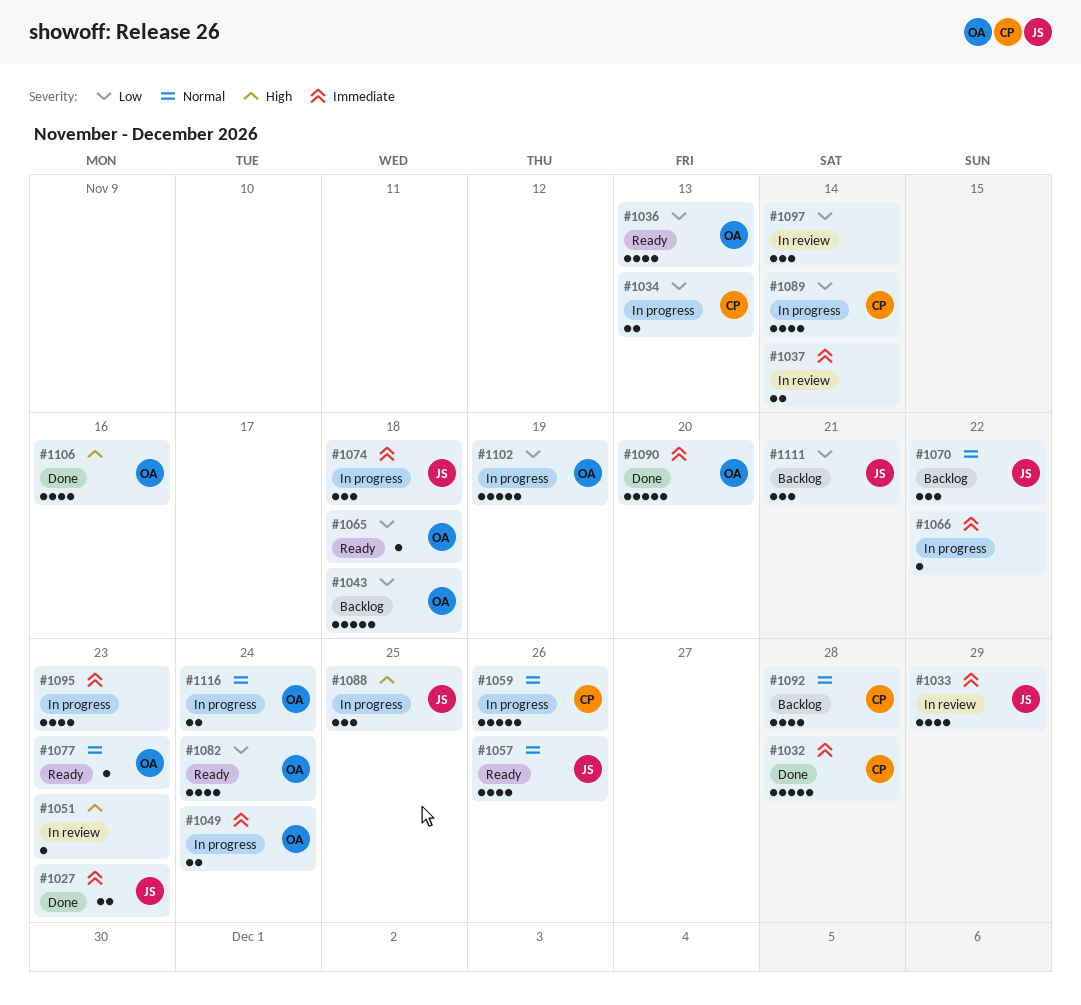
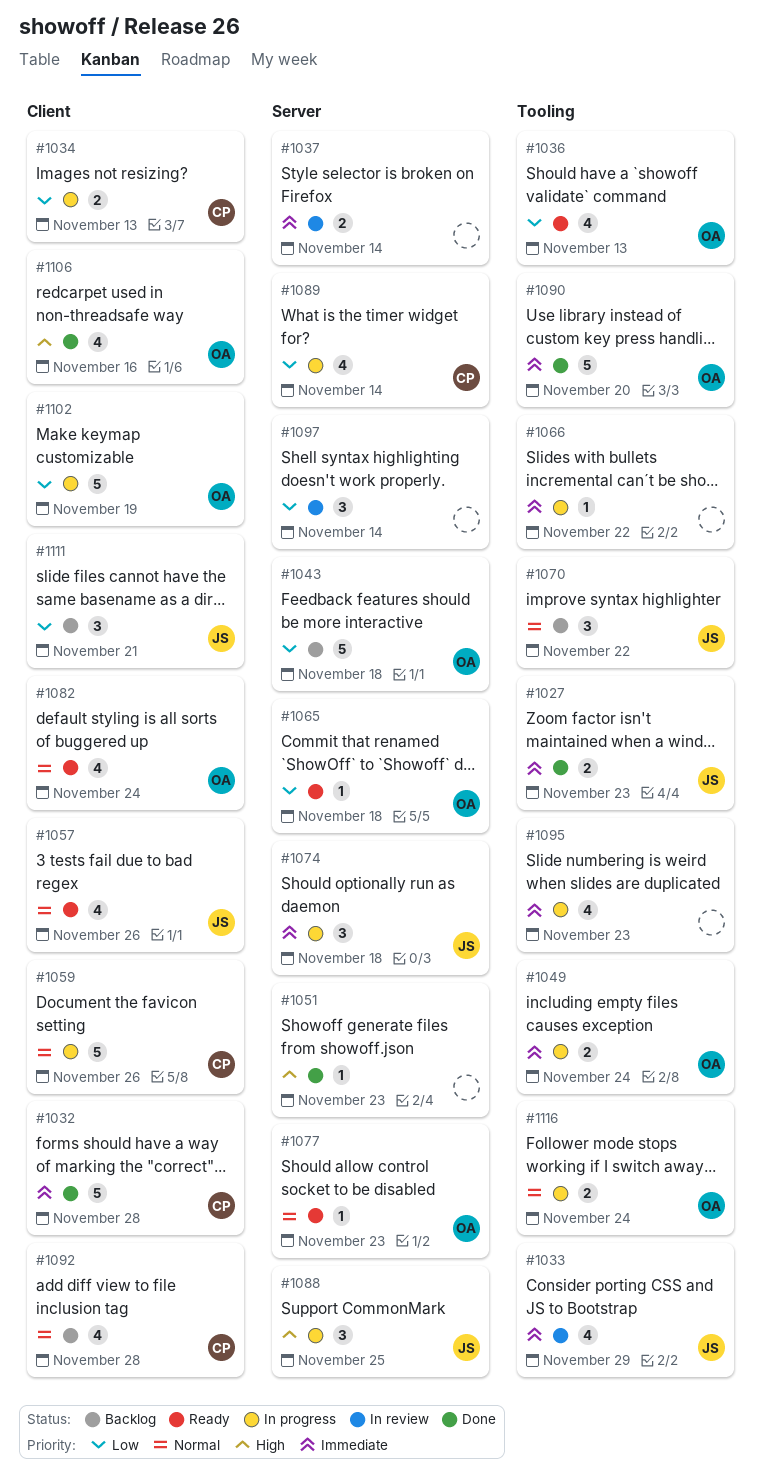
#1051, status: In review -> Done
#1082, priority: Low -> Normal

